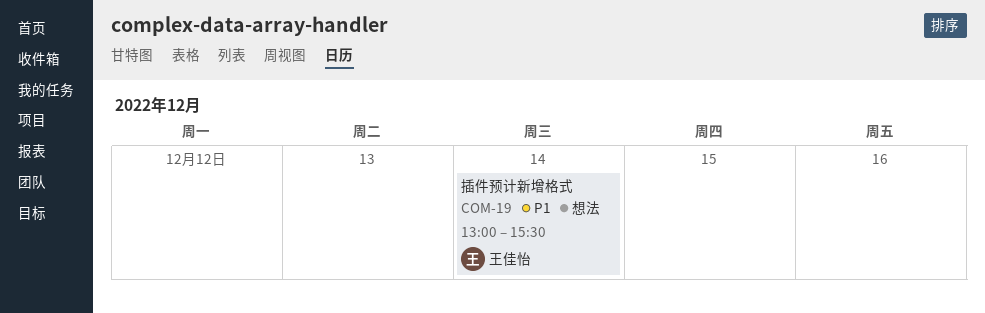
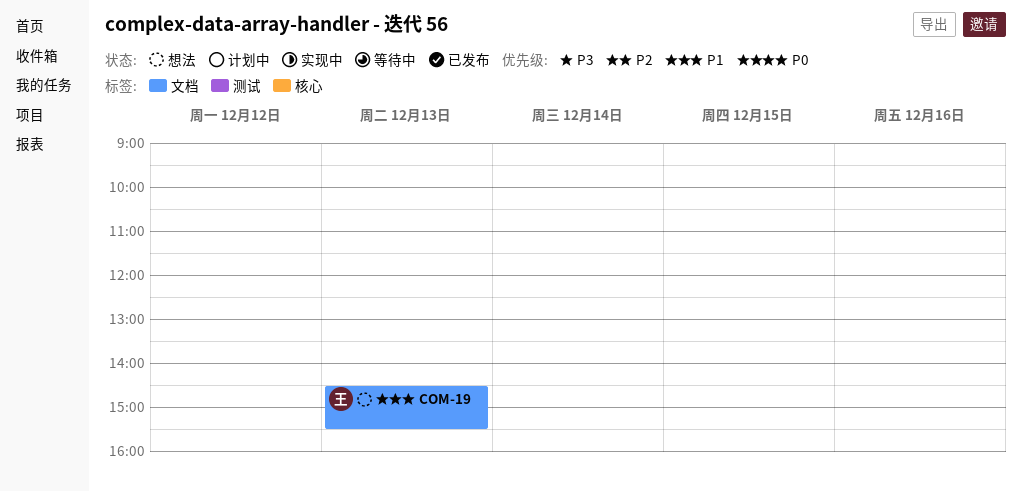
COM-19, day: Dec 14 -> Dec 13
COM-19, begins: 13:00 -> 14:30

